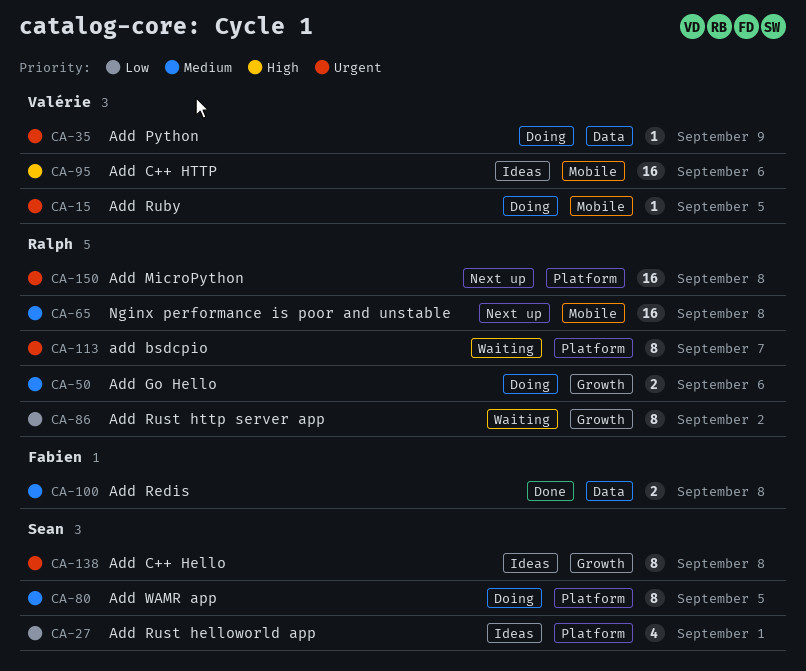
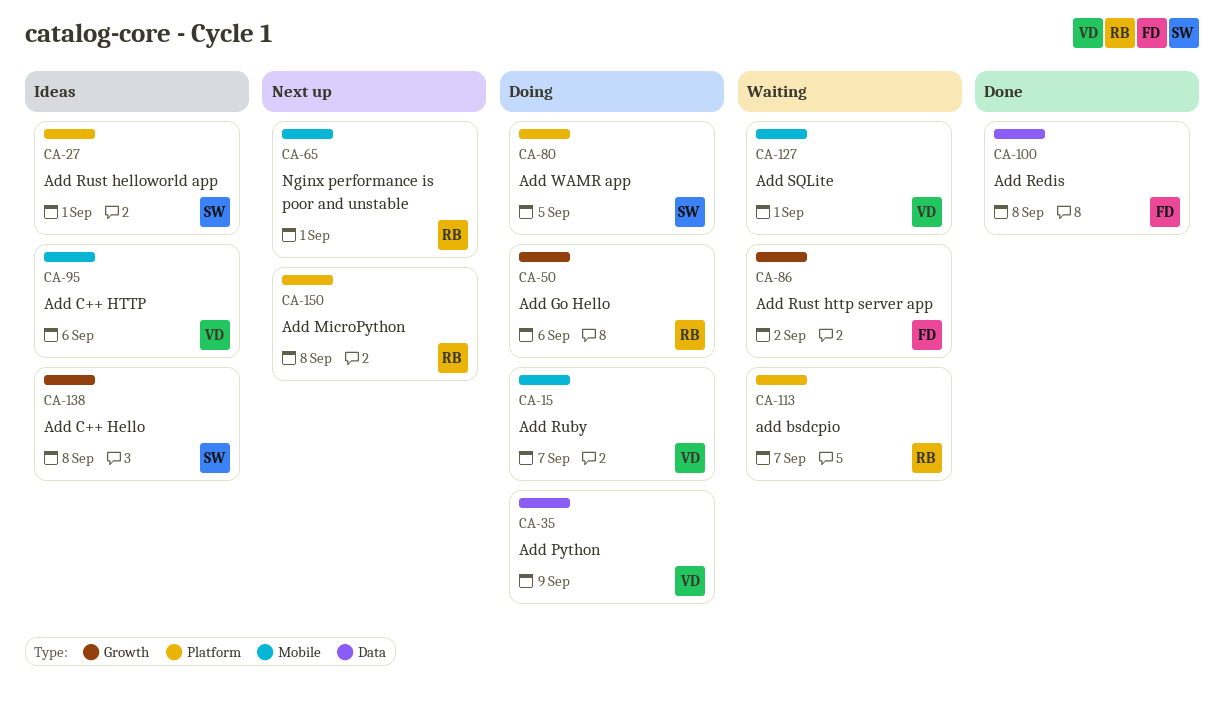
CA-15, due: Sep 5 -> Sep 7
CA-65, due: Sep 8 -> Sep 1
CA-86, owner: Ralph -> Fabien
CA-127: none -> present

